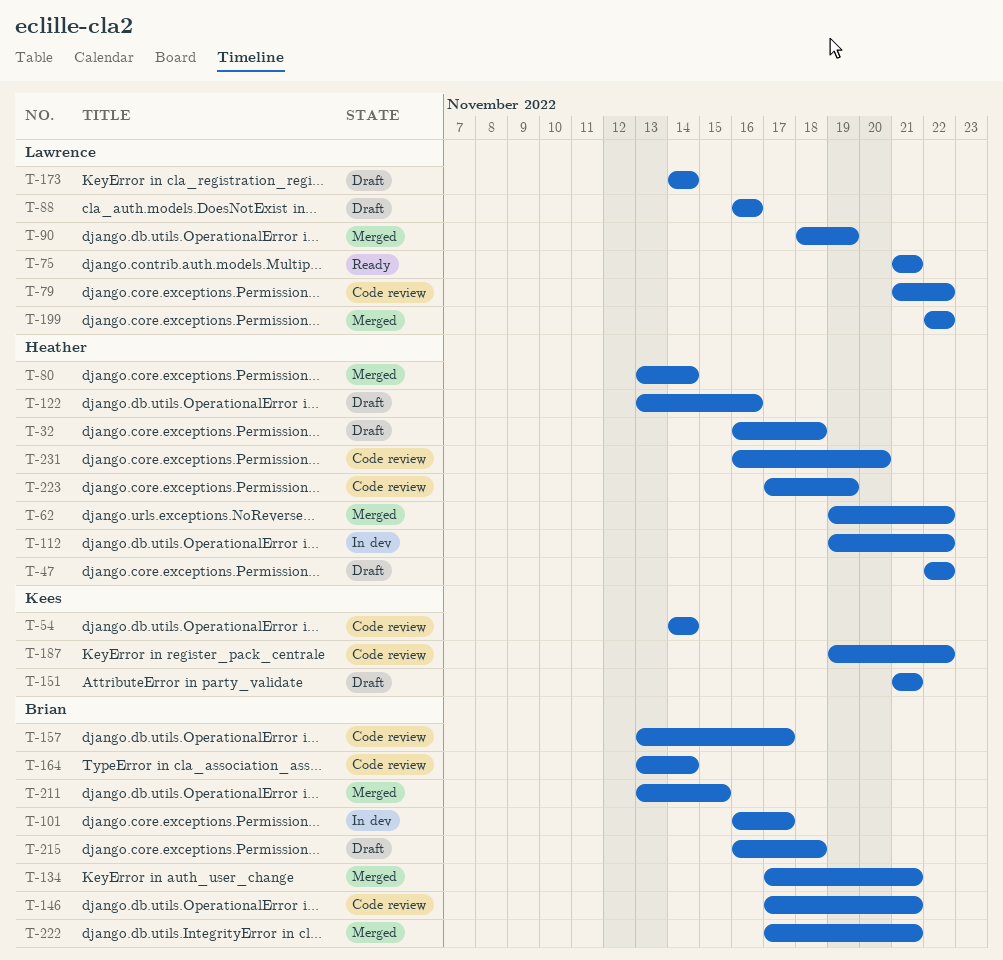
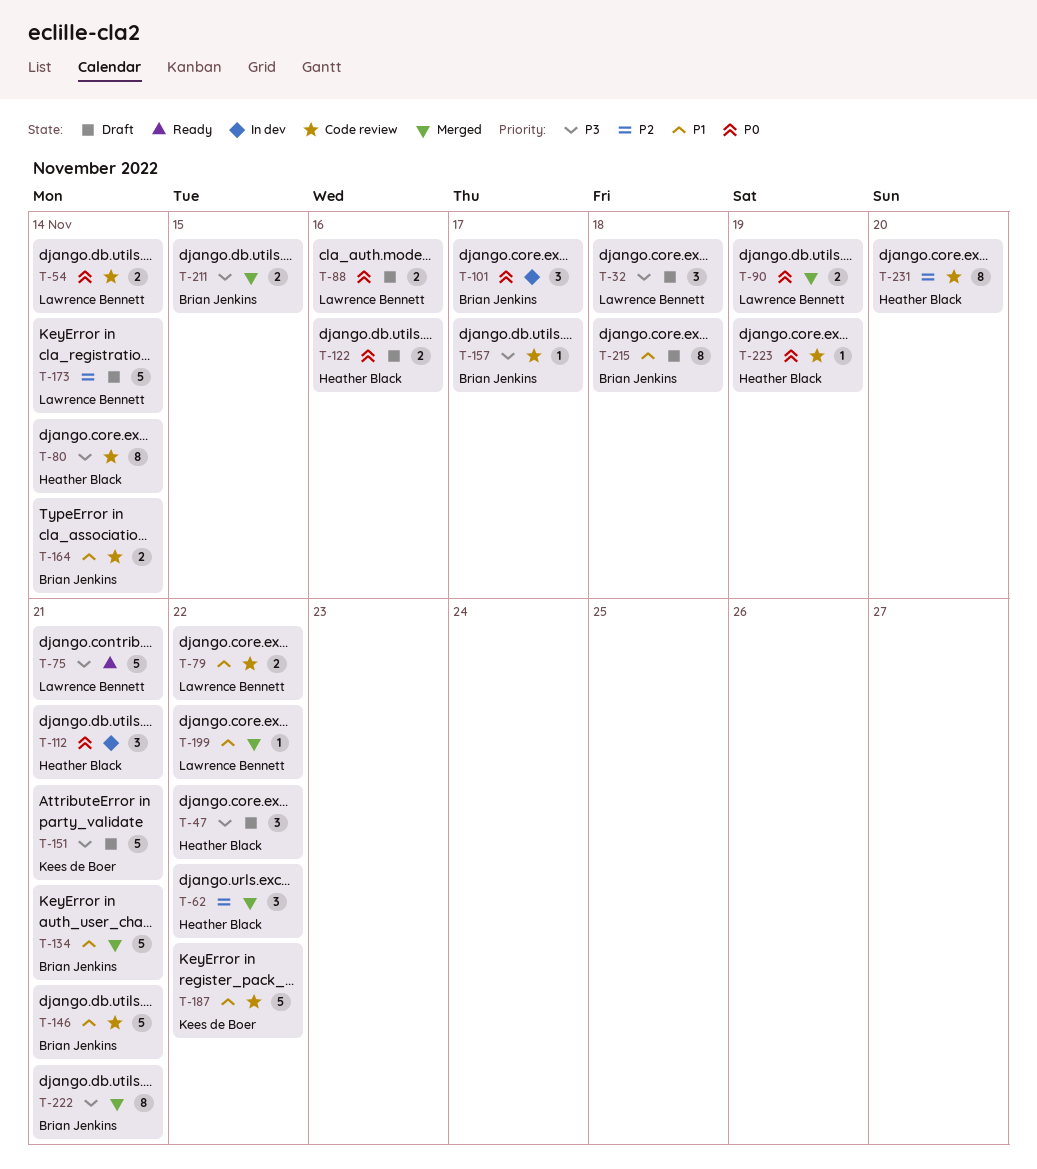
T-32, owner: Heather Black -> Lawrence Bennett
T-54, owner: Kees de Boer -> Lawrence Bennett
T-80, status: Merged -> Code review
T-112, due: Nov 22 -> Nov 21

